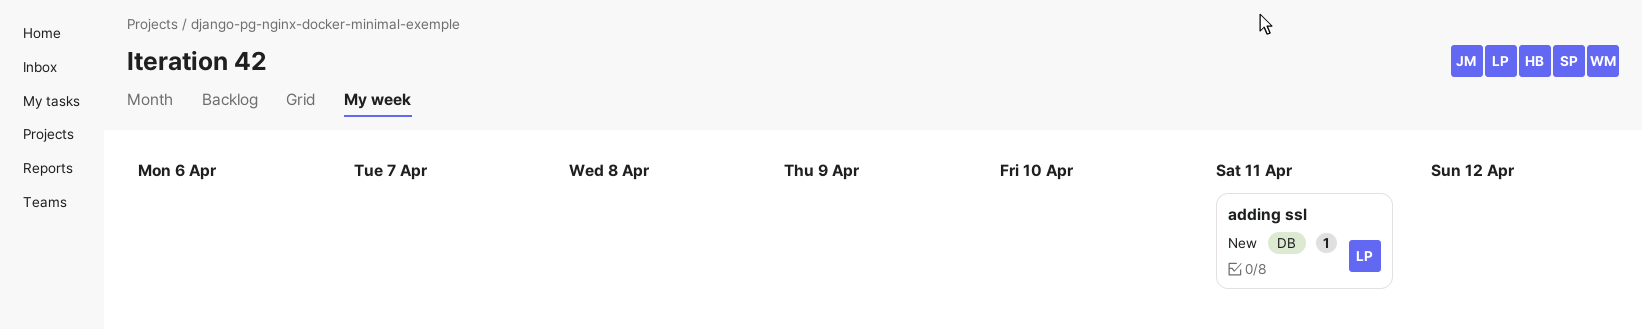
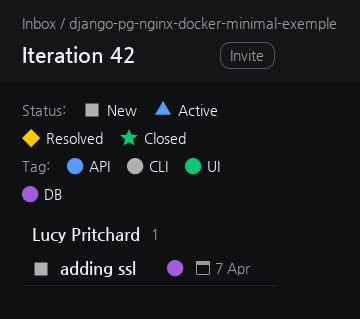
adding ssl, due: Apr 11 -> Apr 7

